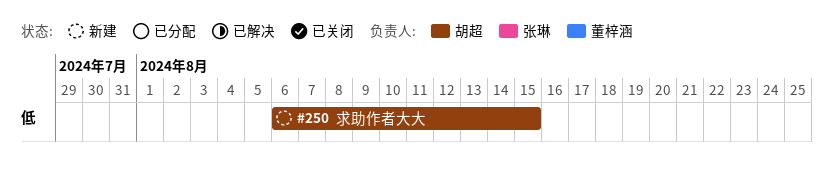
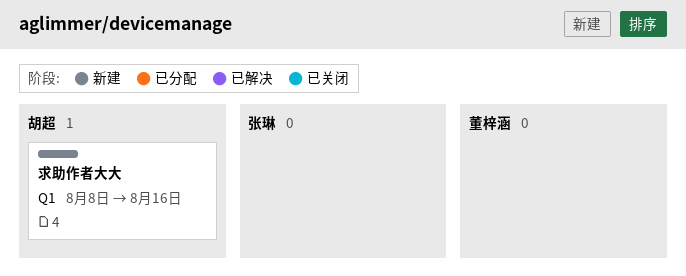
求助作者大大, start: Aug 6 -> Aug 8
求助作者大大, due: Aug 15 -> Aug 16

